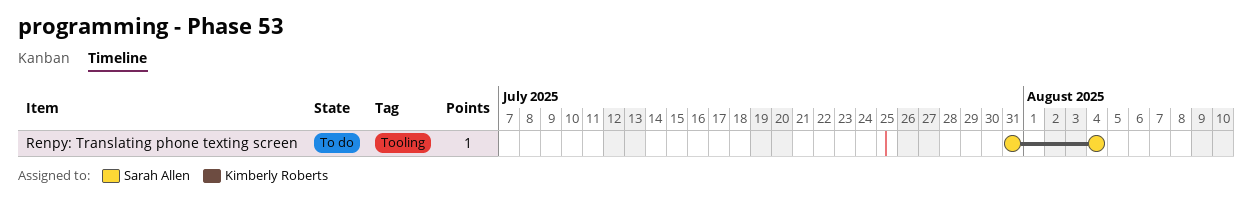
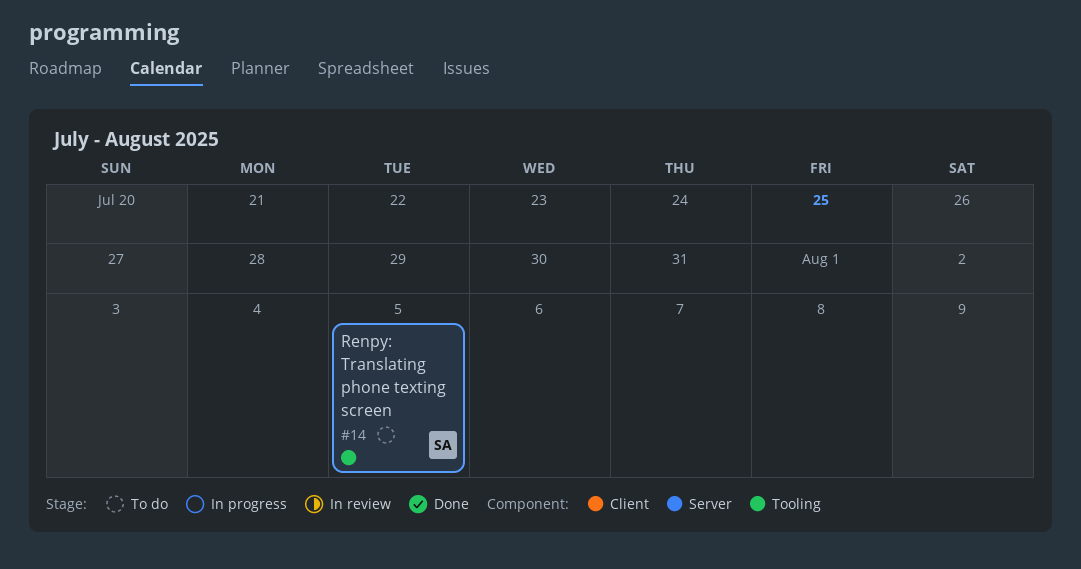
Renpy: Translating phone texting screen, due: Aug 4 -> Aug 5

